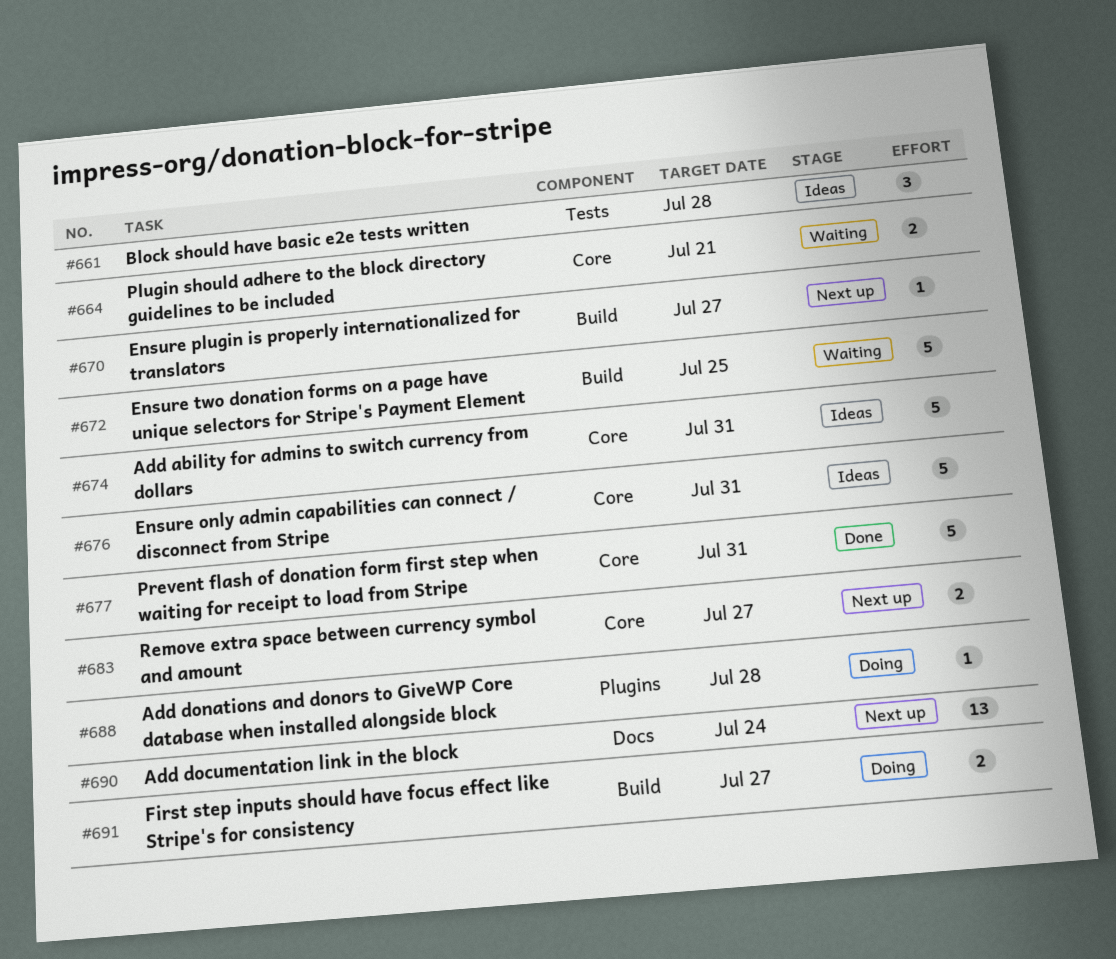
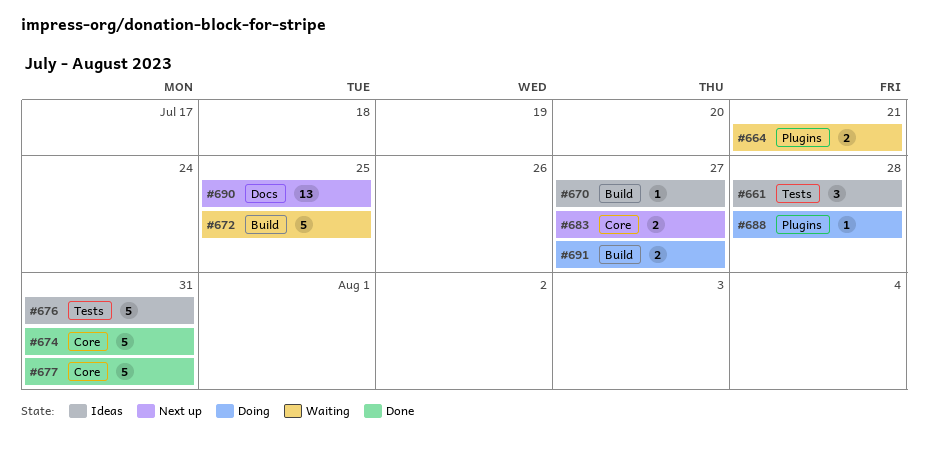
#664, label: Core -> Plugins
#670, status: Next up -> Ideas
#674, status: Ideas -> Done
#676, label: Core -> Tests
#690, due: Jul 24 -> Jul 25

